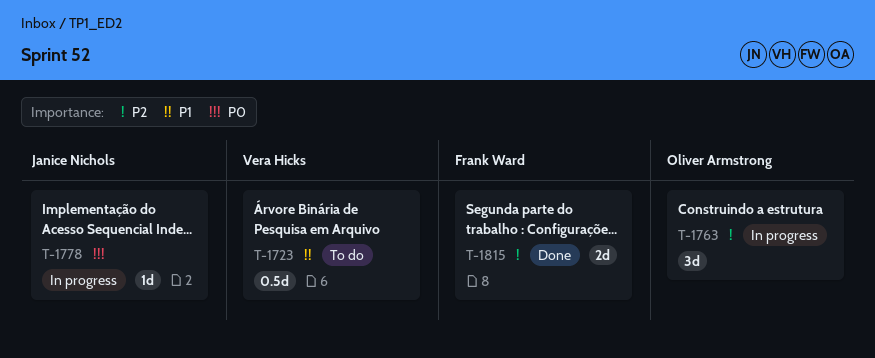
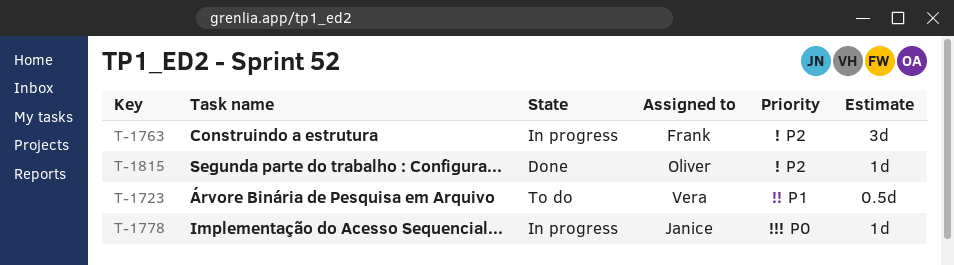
T-1763, owner: Oliver Armstrong -> Frank Ward
T-1815, owner: Frank Ward -> Oliver Armstrong
T-1815, estimate: 2d -> 1d

